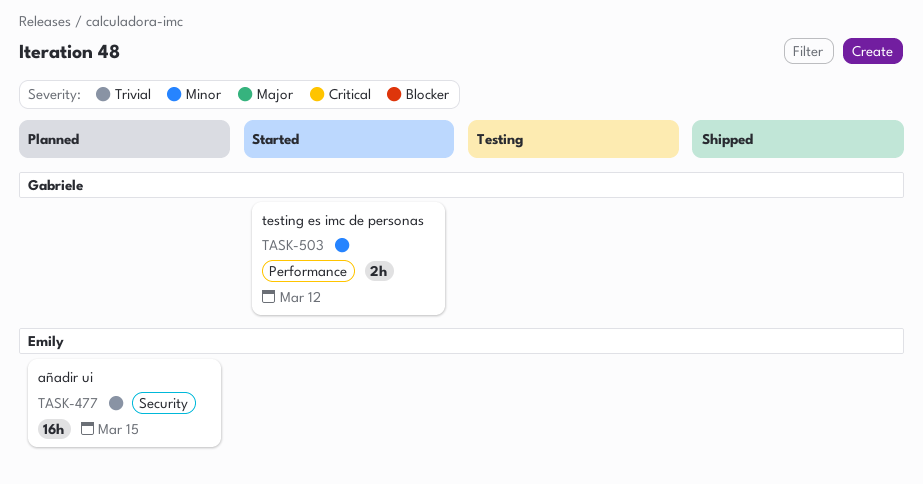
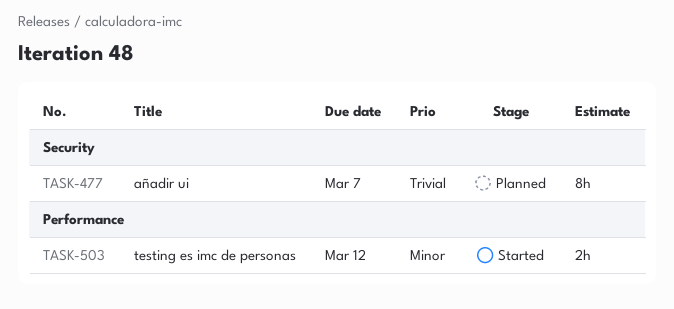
TASK-477, estimate: 16h -> 8h
TASK-477, due: Mar 15 -> Mar 7

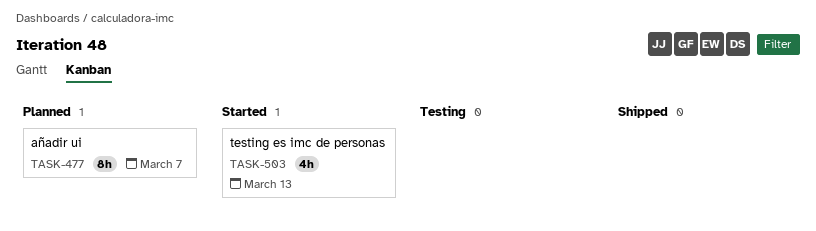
TASK-503, estimate: 2h -> 4h
TASK-503, due: Mar 12 -> Mar 13

